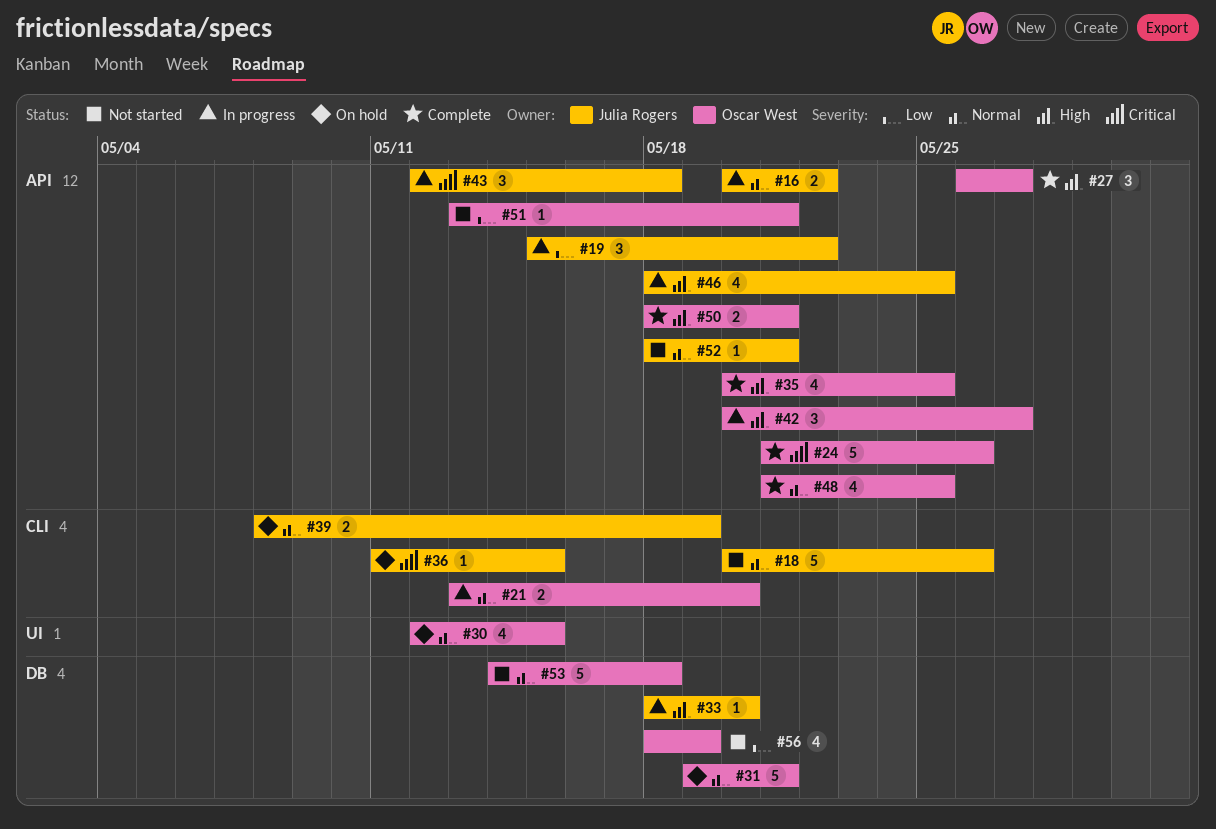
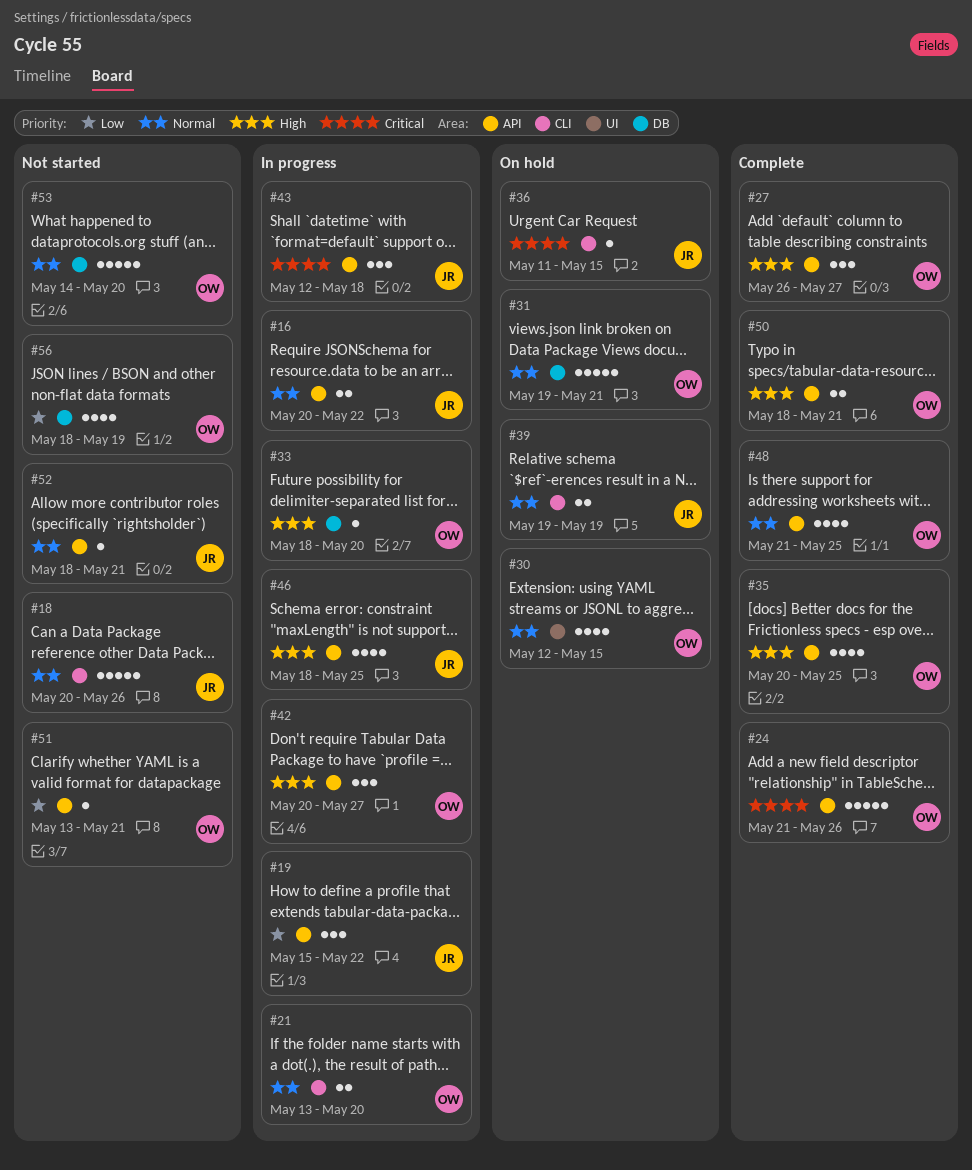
#33, owner: Julia Rogers -> Oscar West
#39, start: May 8 -> May 19
#53, due: May 18 -> May 20

